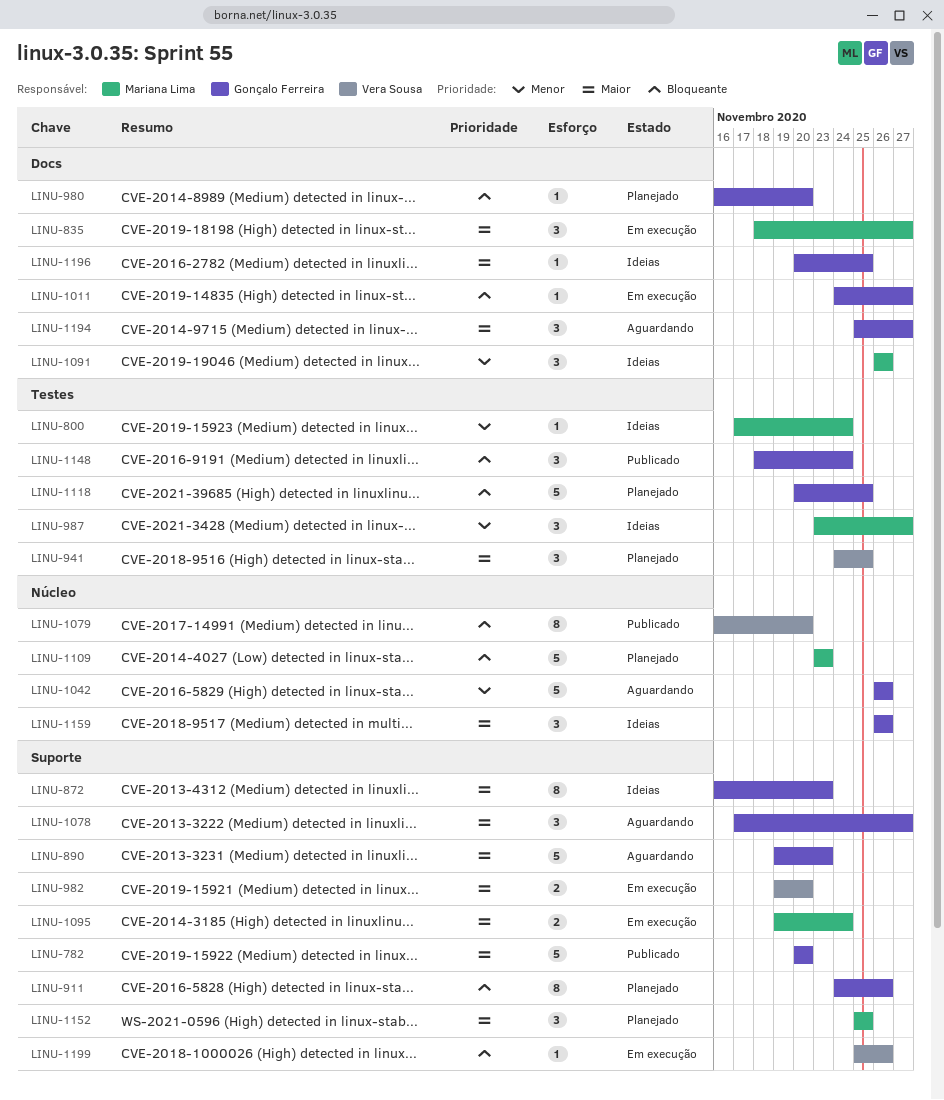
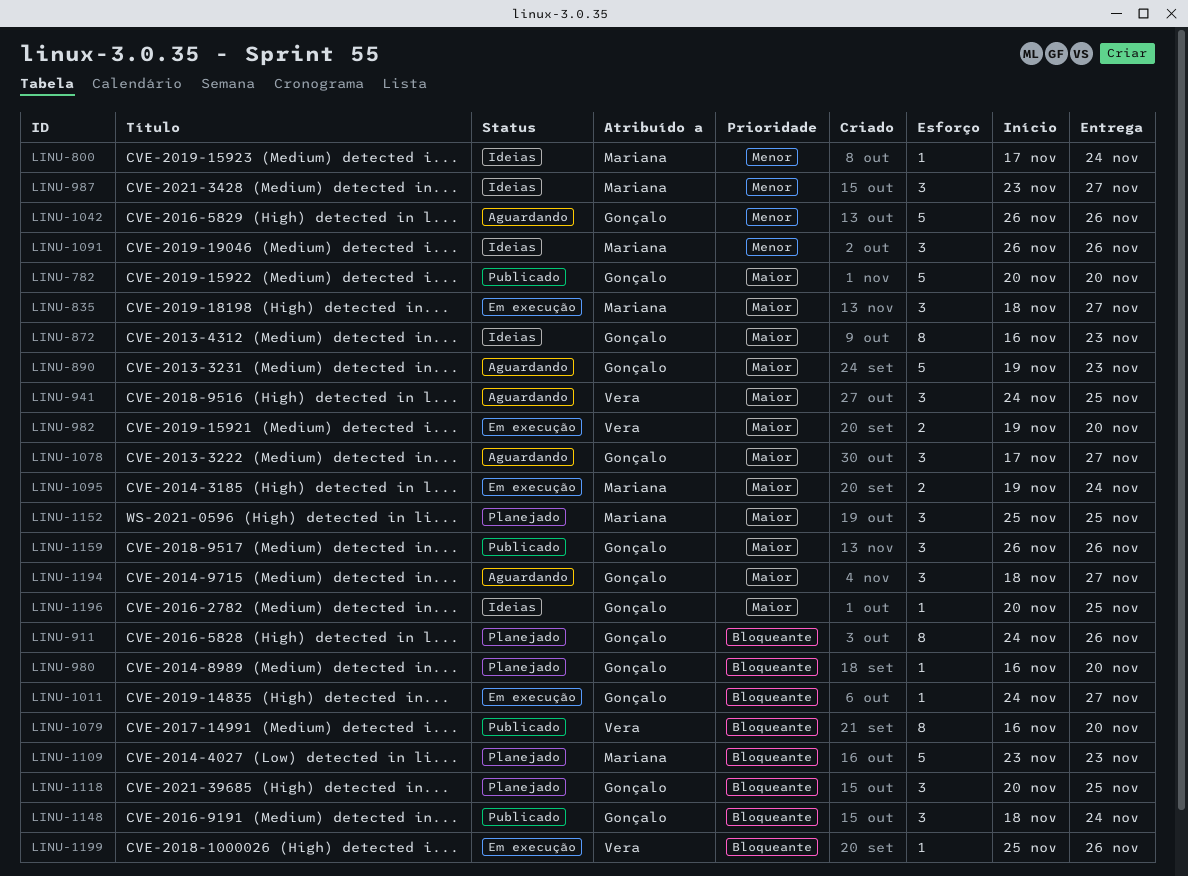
LINU-941, status: Planejado -> Aguardando
LINU-1118, estimate: 5 -> 3
LINU-1159, status: Ideias -> Publicado
LINU-1194, start: Nov 25 -> Nov 18

